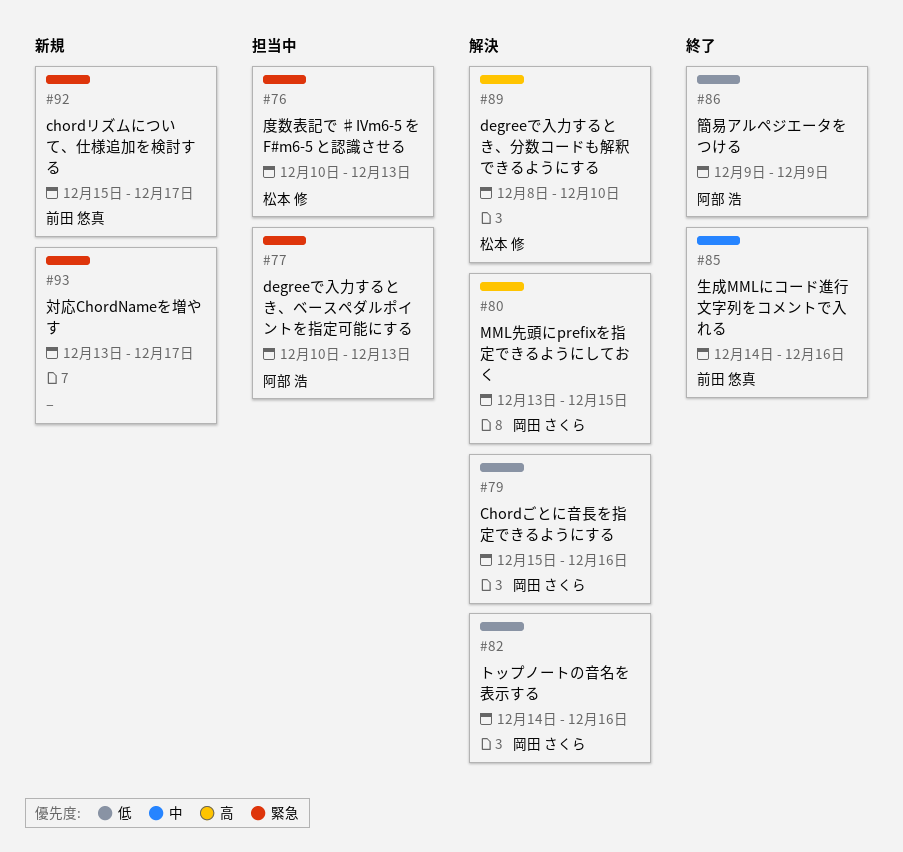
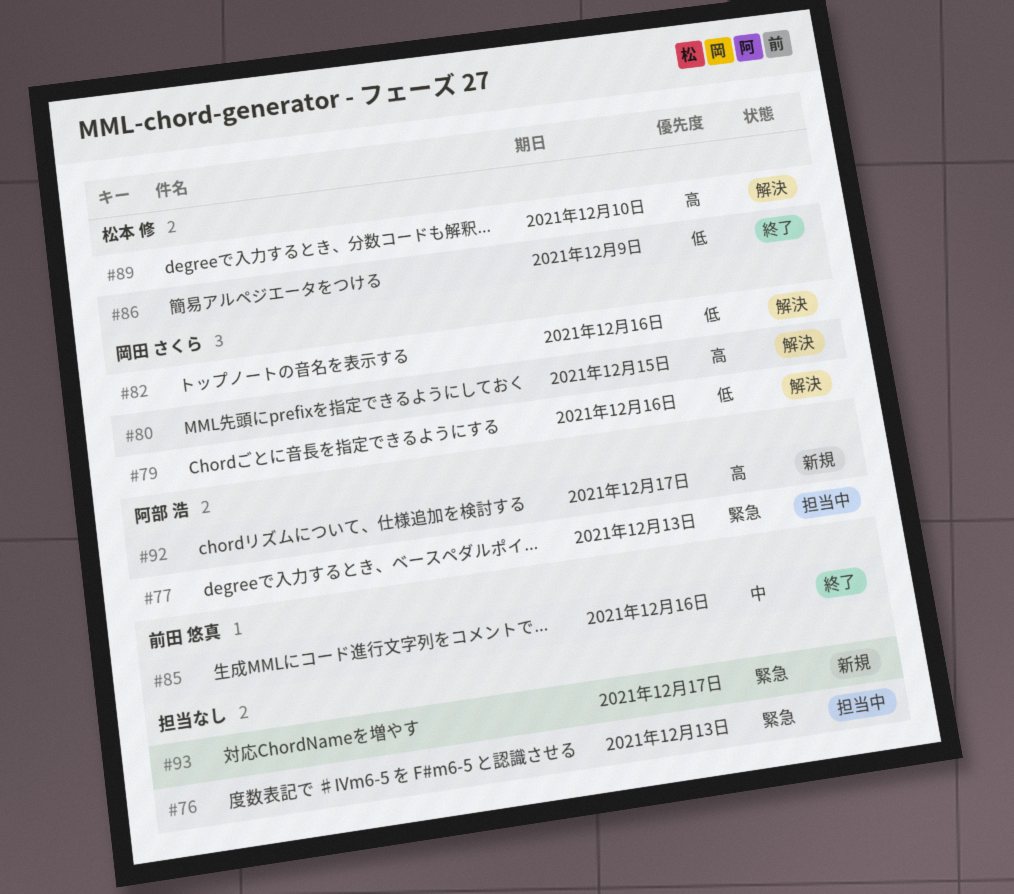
#76, owner: 松本 修 -> none
#86, owner: 阿部 浩 -> 松本 修
#92, owner: 前田 悠真 -> 阿部 浩
#92, priority: 緊急 -> 高

